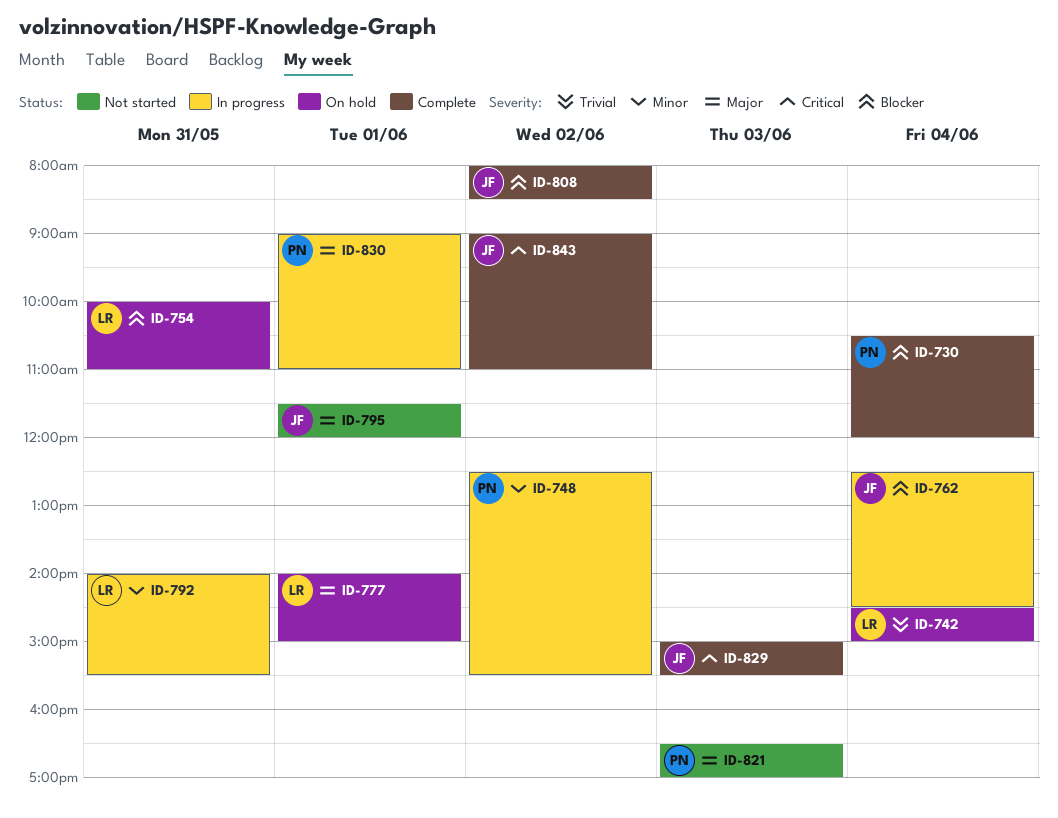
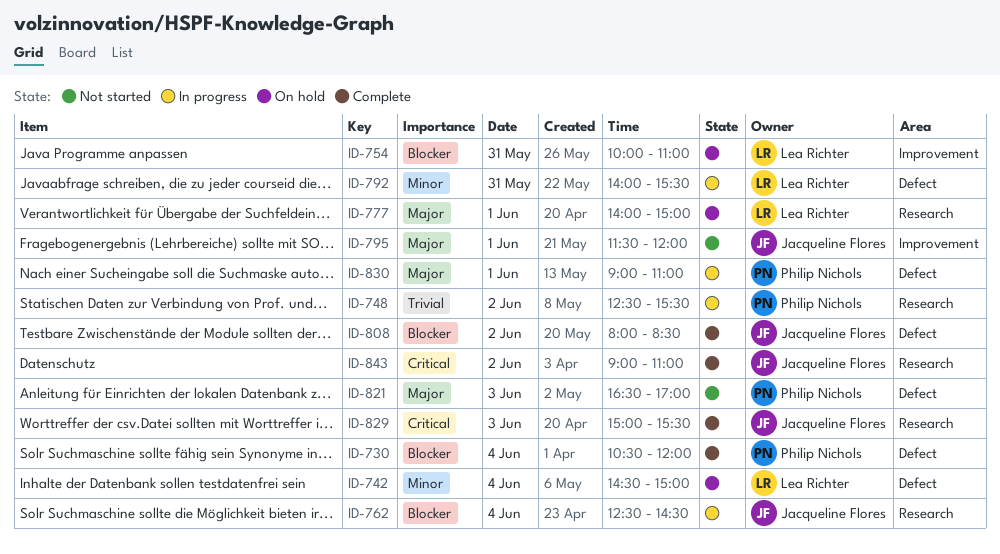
ID-742, priority: Trivial -> Minor
ID-748, priority: Minor -> Trivial

